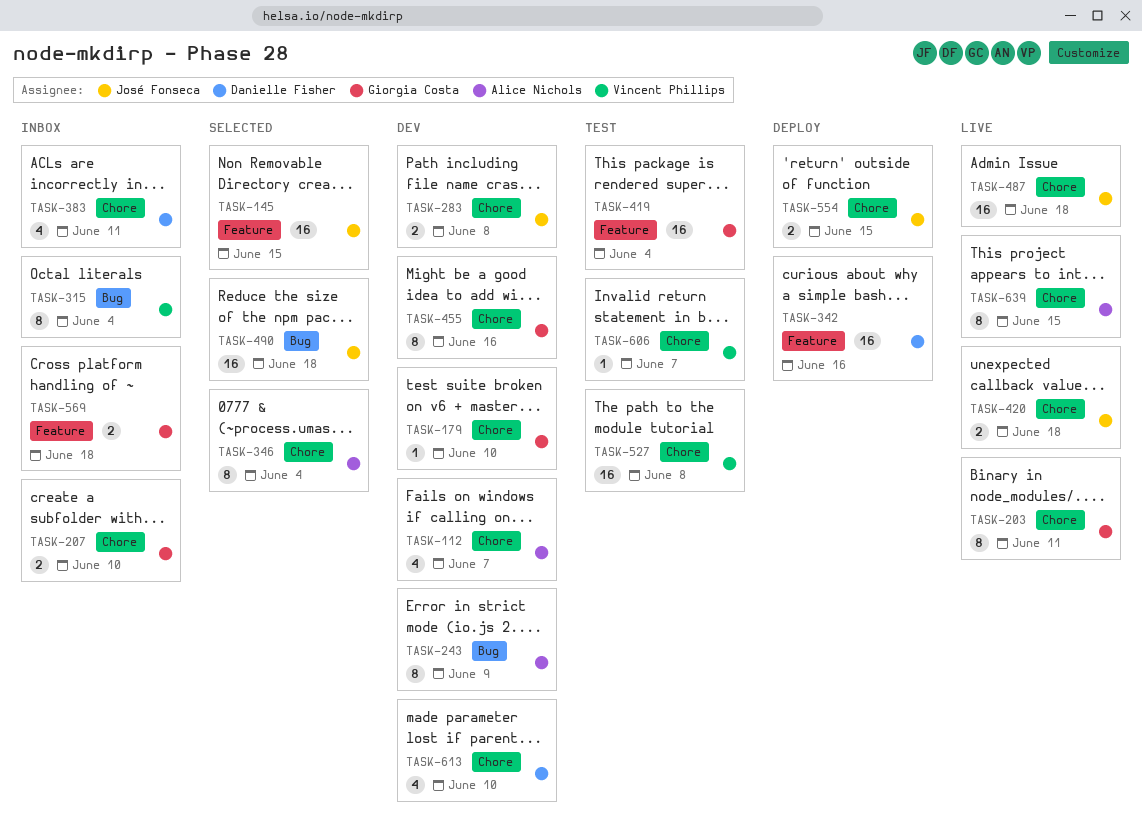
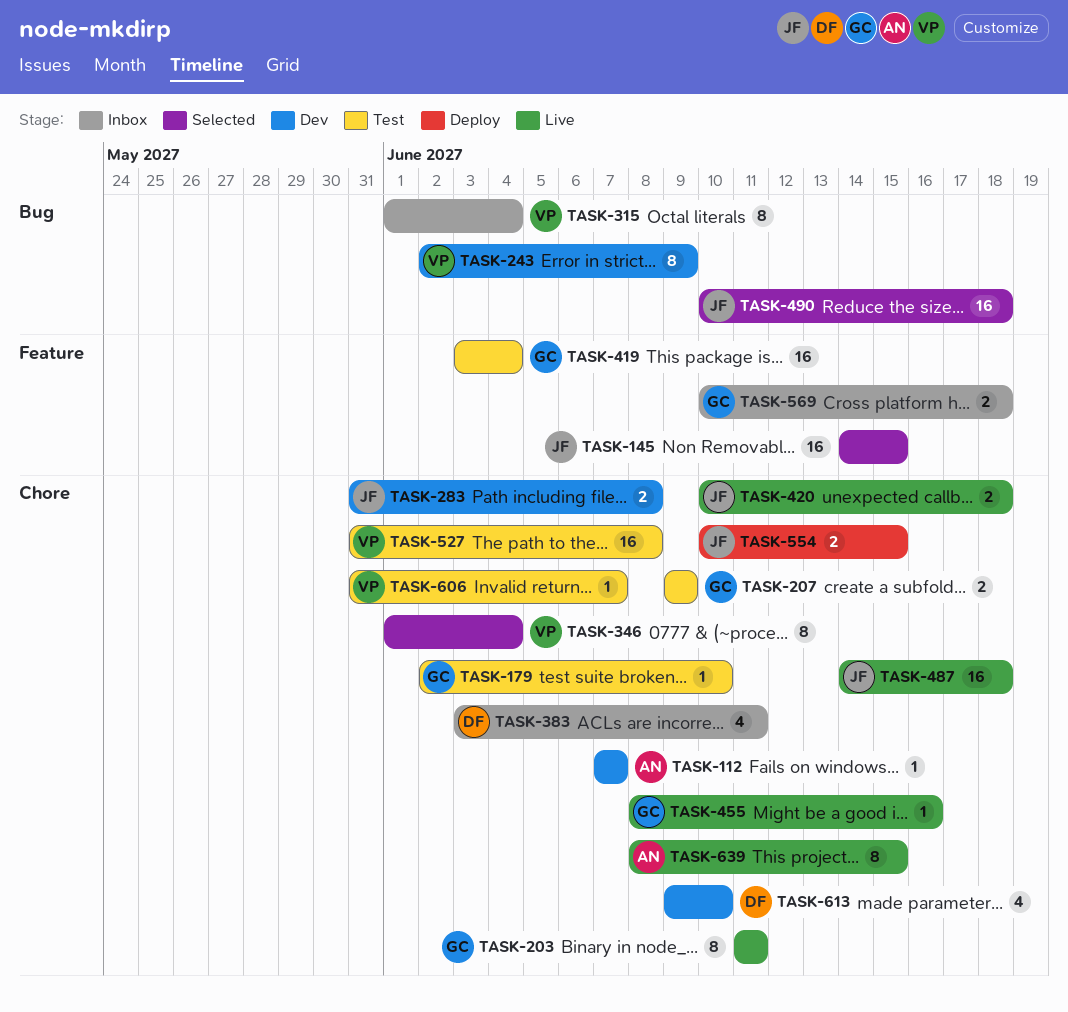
TASK-112, estimate: 4 -> 1
TASK-179, status: Dev -> Test
TASK-207, status: Inbox -> Test
TASK-207, due: Jun 10 -> Jun 9
TASK-243, owner: Alice Nichols -> Vincent Phillips
TASK-342: present -> none
TASK-346, owner: Alice Nichols -> Vincent Phillips
TASK-455, status: Dev -> Live
TASK-455, estimate: 8 -> 1

